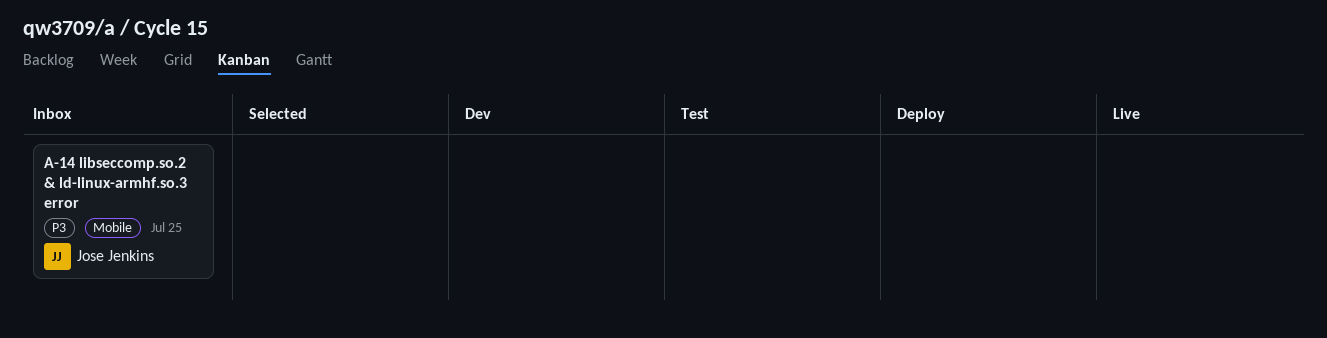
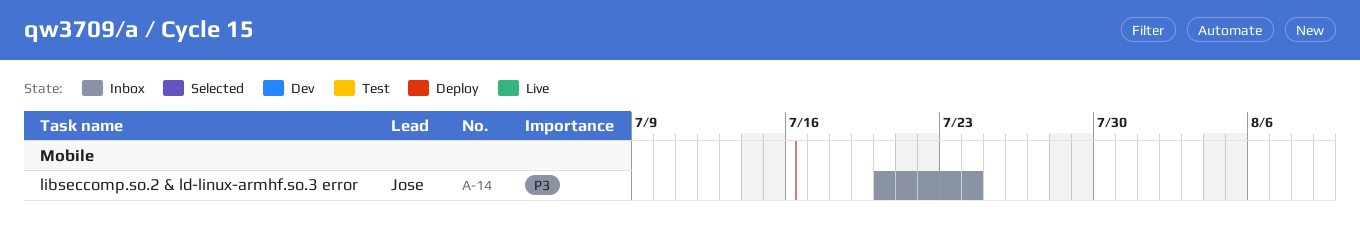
A-14, due: Jul 25 -> Jul 24

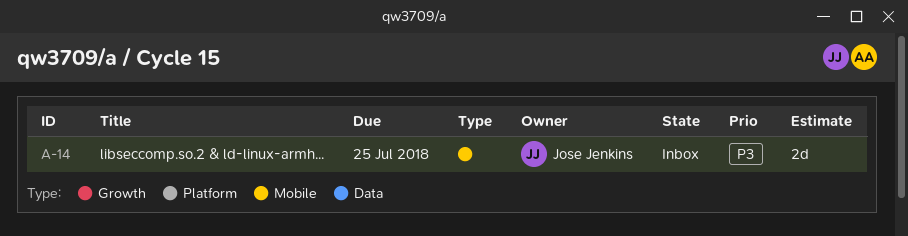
A-14, due: Jul 24 -> Jul 25

